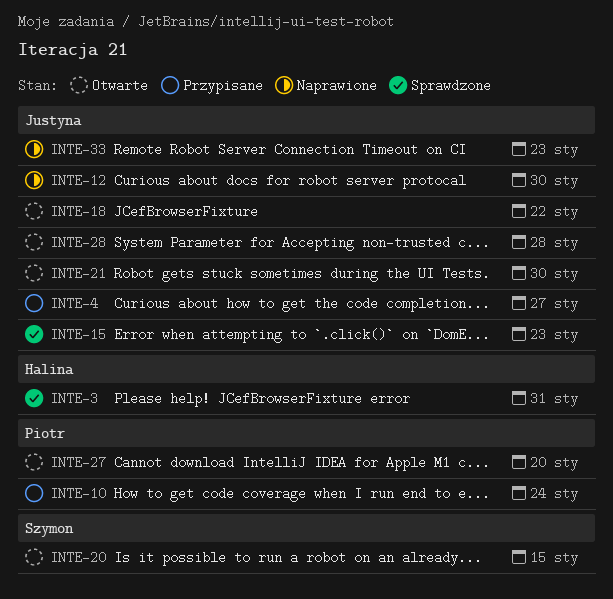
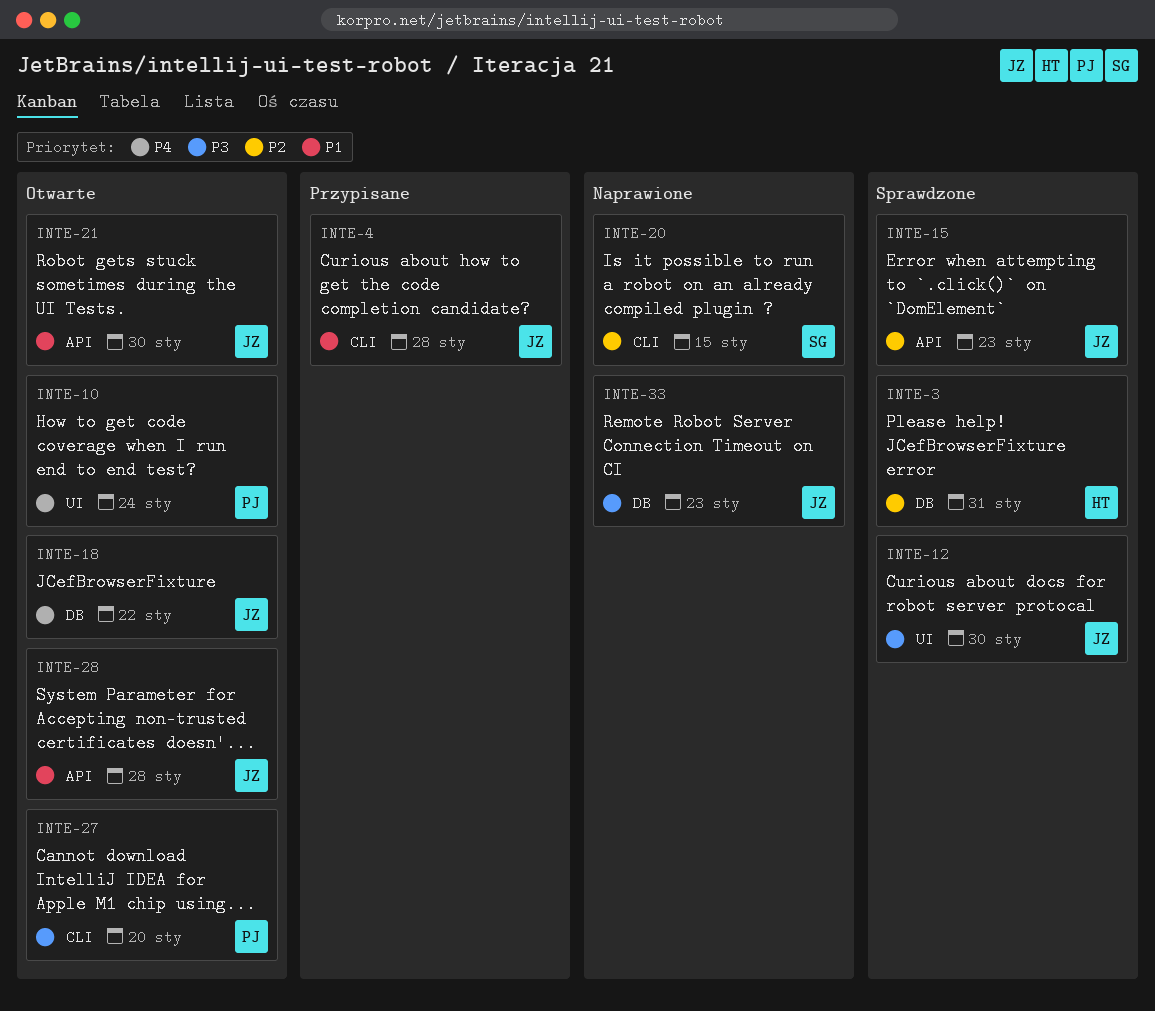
INTE-4, due: Jan 27 -> Jan 28
INTE-10, status: Przypisane -> Otwarte
INTE-12, status: Naprawione -> Sprawdzone
INTE-20, status: Otwarte -> Naprawione

